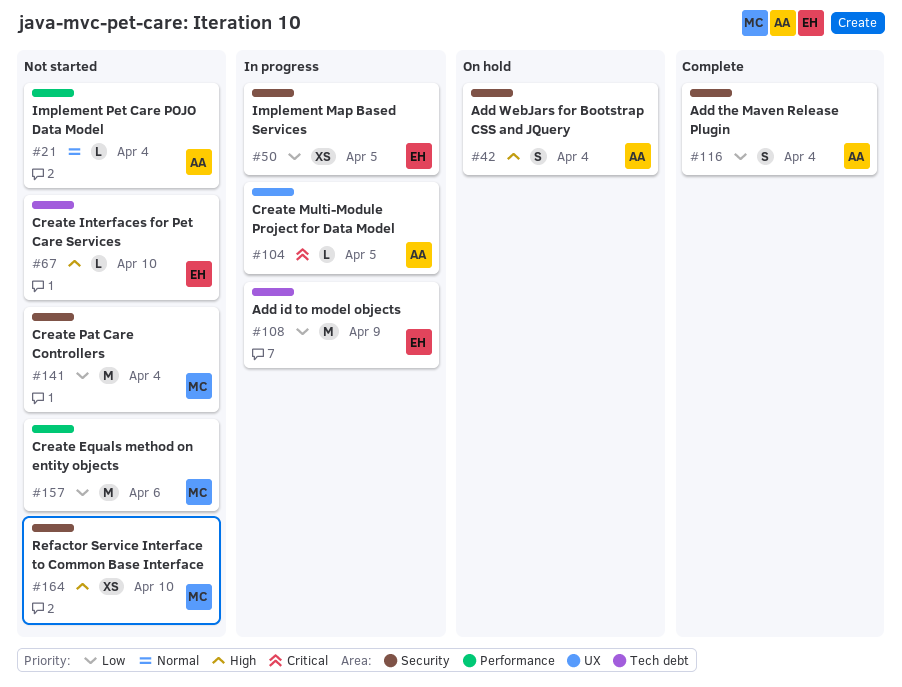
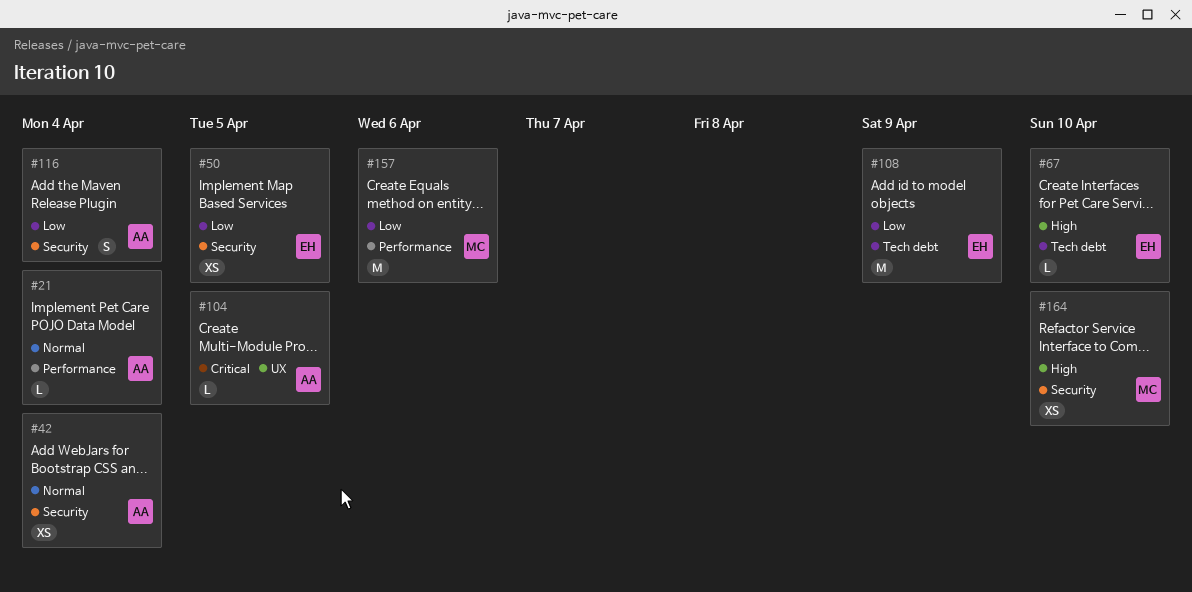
#42, priority: High -> Normal
#42, estimate: S -> XS
#141: present -> none

